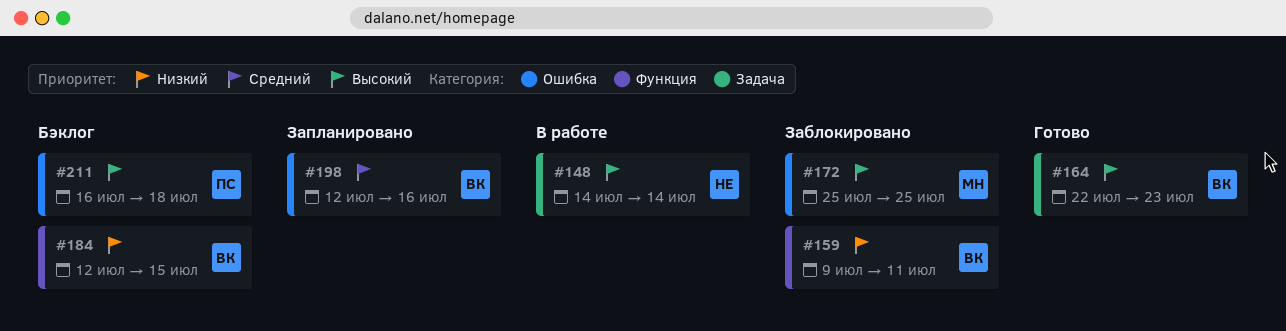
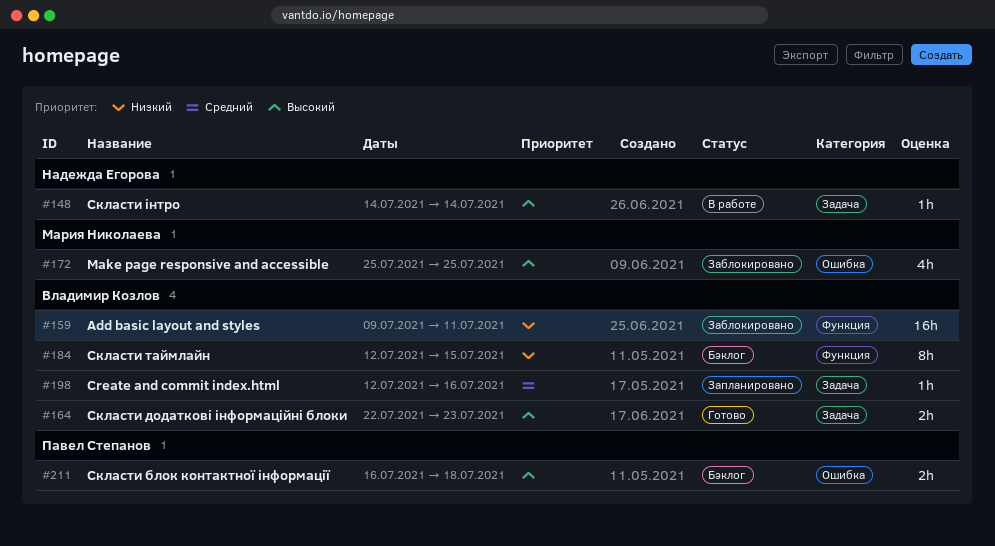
#198, label: Ошибка -> Задача

